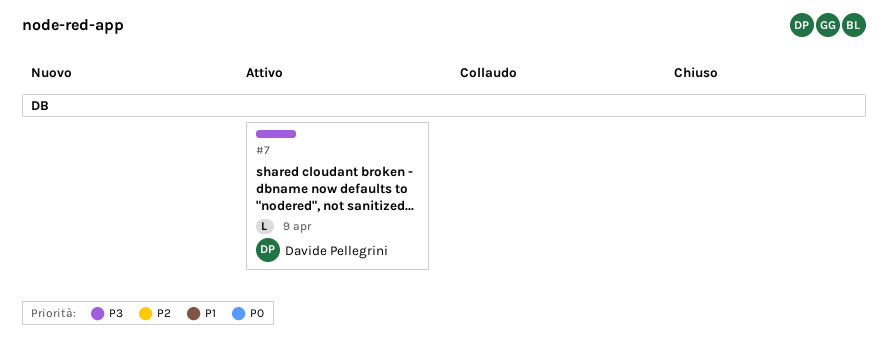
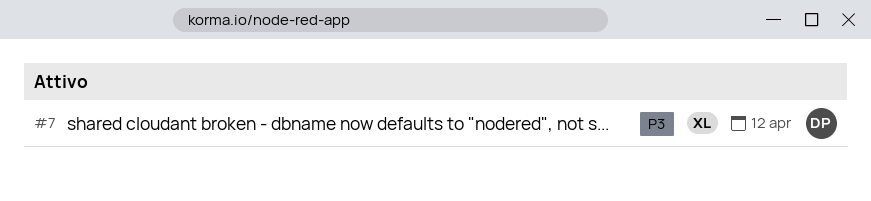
#7, estimate: L -> XL
#7, due: Apr 9 -> Apr 12

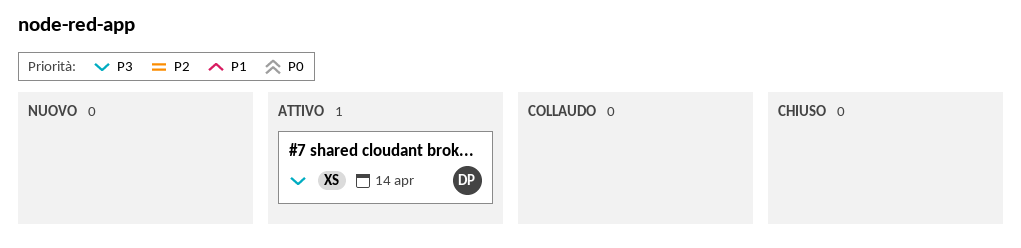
#7, estimate: XL -> XS
#7, due: Apr 12 -> Apr 14

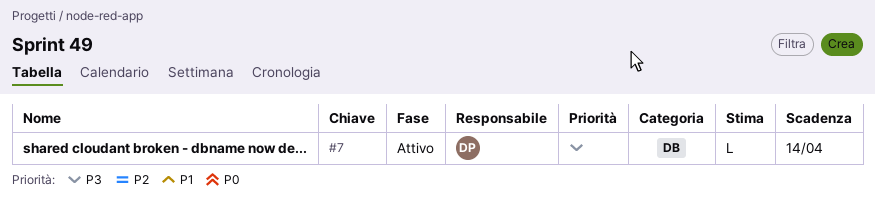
#7, estimate: XS -> L

